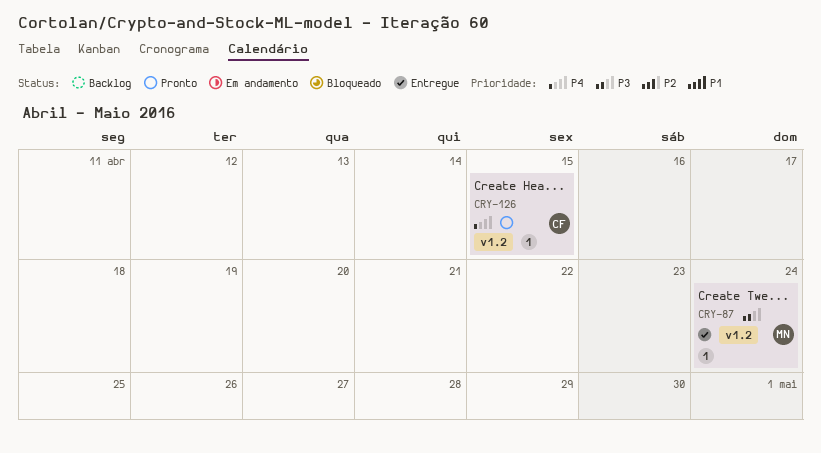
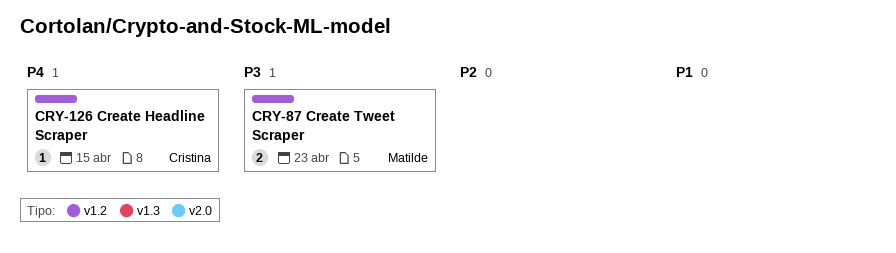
CRY-87, estimate: 1 -> 2
CRY-87, due: Apr 24 -> Apr 23

